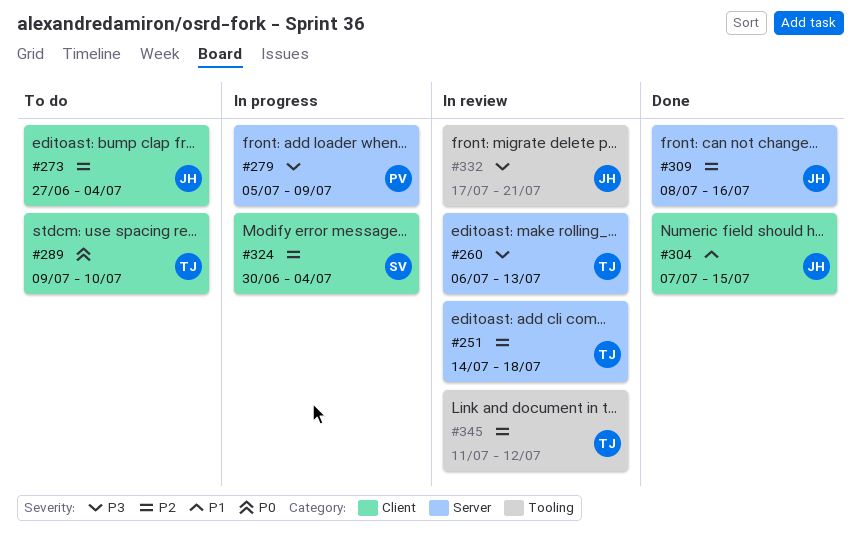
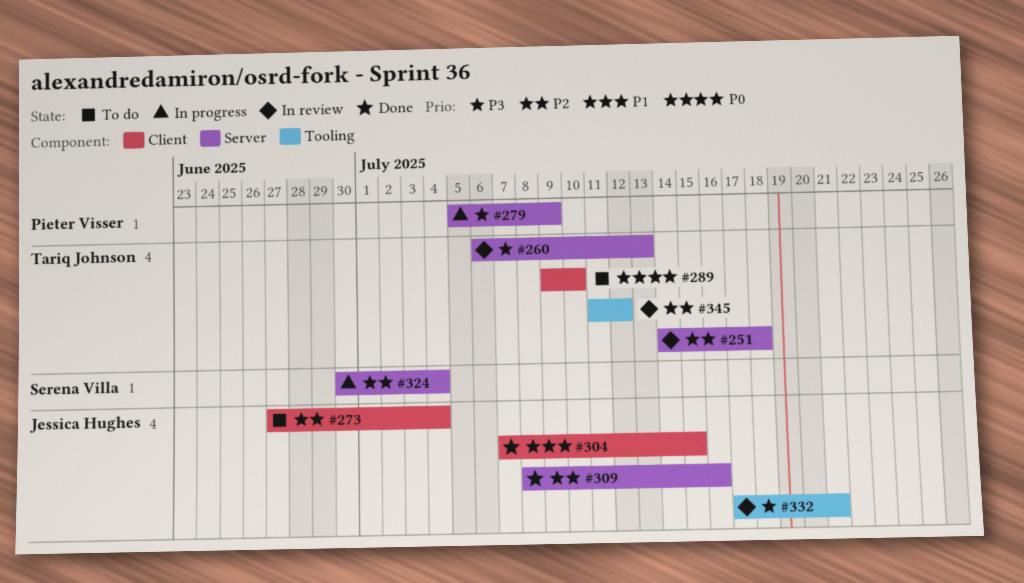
#324, label: Client -> Server

